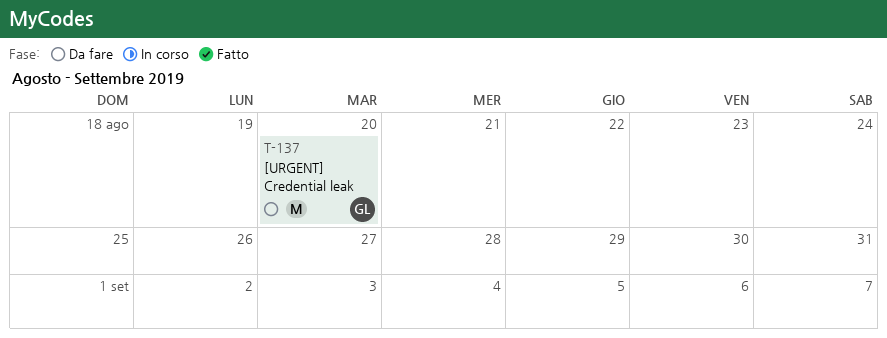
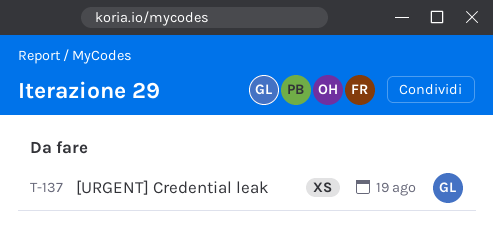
T-137, estimate: M -> XS
T-137, due: Aug 20 -> Aug 19

